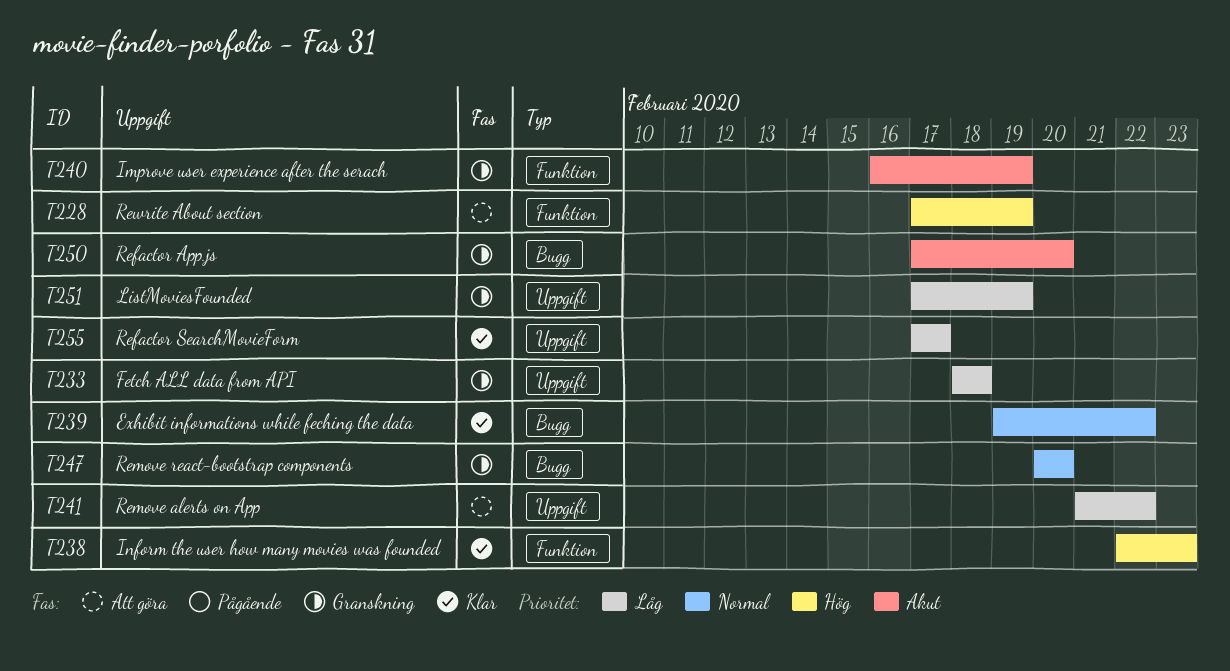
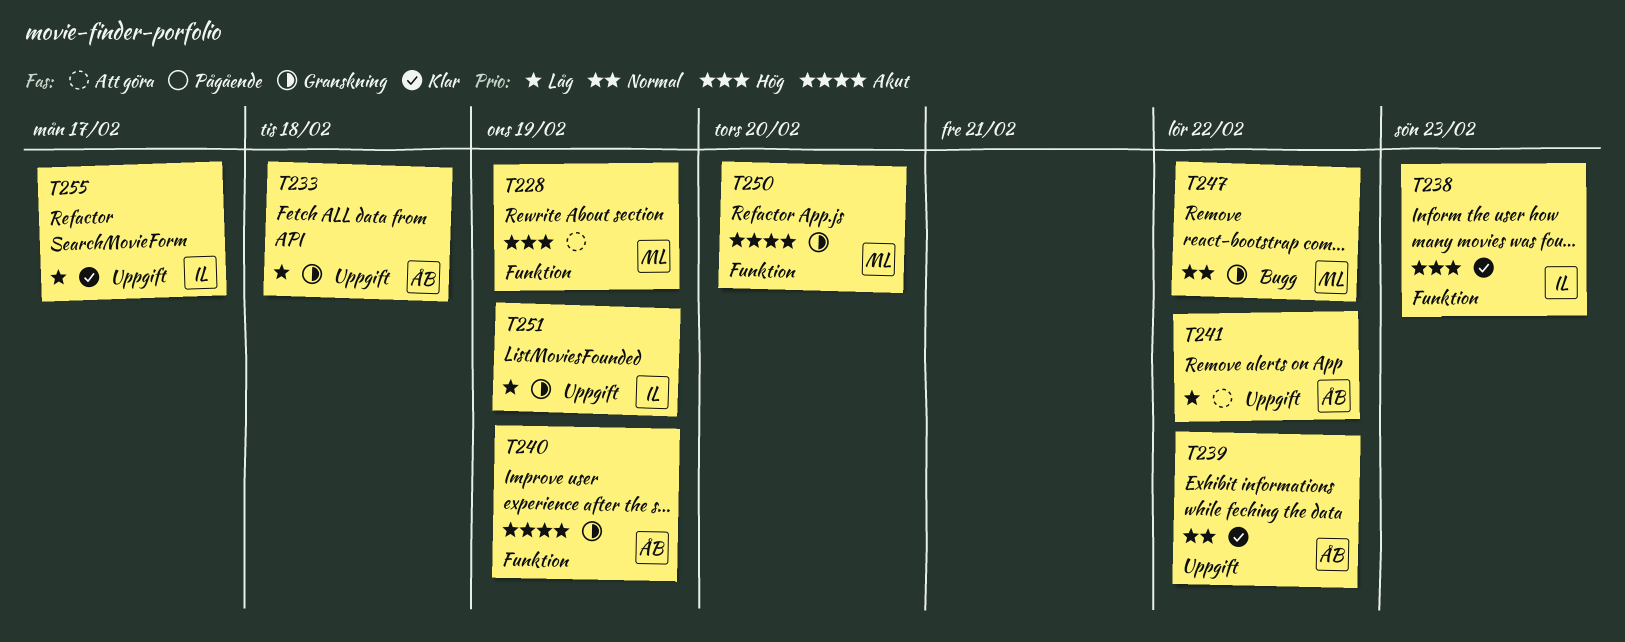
T239, label: Bugg -> Uppgift
T247, due: Feb 20 -> Feb 22
T250, label: Bugg -> Funktion

